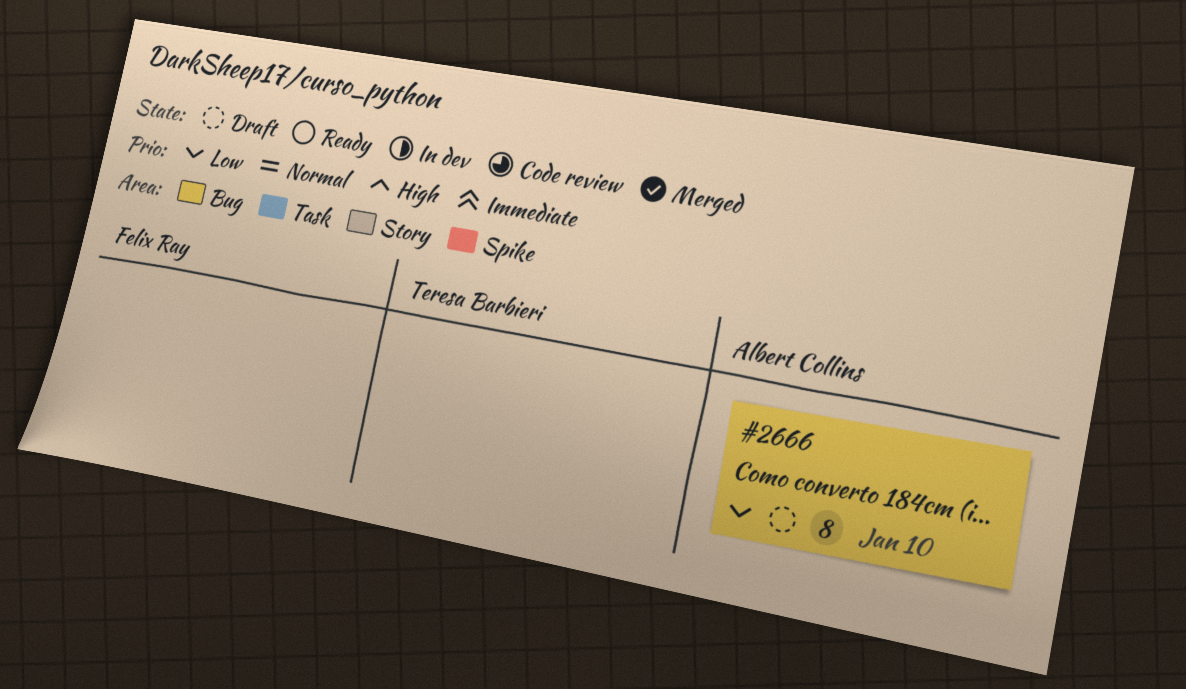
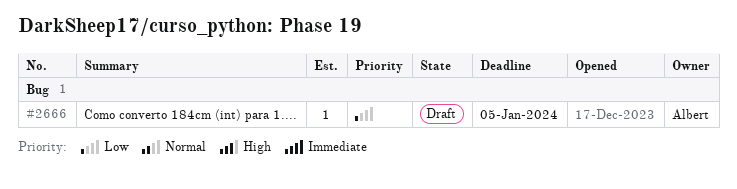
#2666, estimate: 8 -> 1
#2666, due: Jan 10 -> Jan 5

